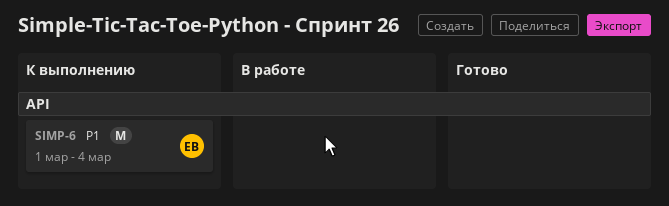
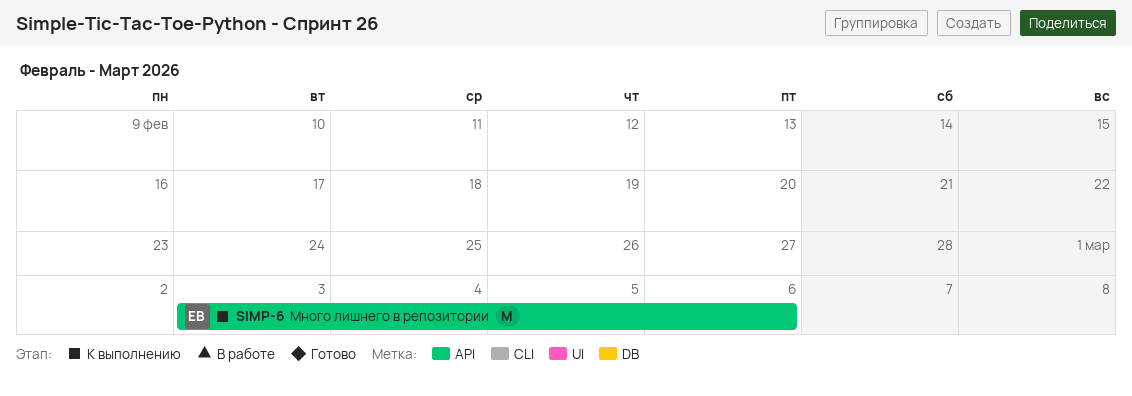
SIMP-6, start: Mar 1 -> Mar 3
SIMP-6, due: Mar 4 -> Mar 6

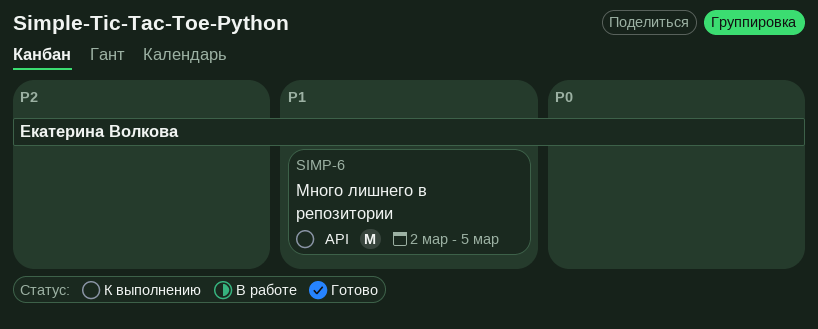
SIMP-6, start: Mar 3 -> Mar 2
SIMP-6, due: Mar 6 -> Mar 5

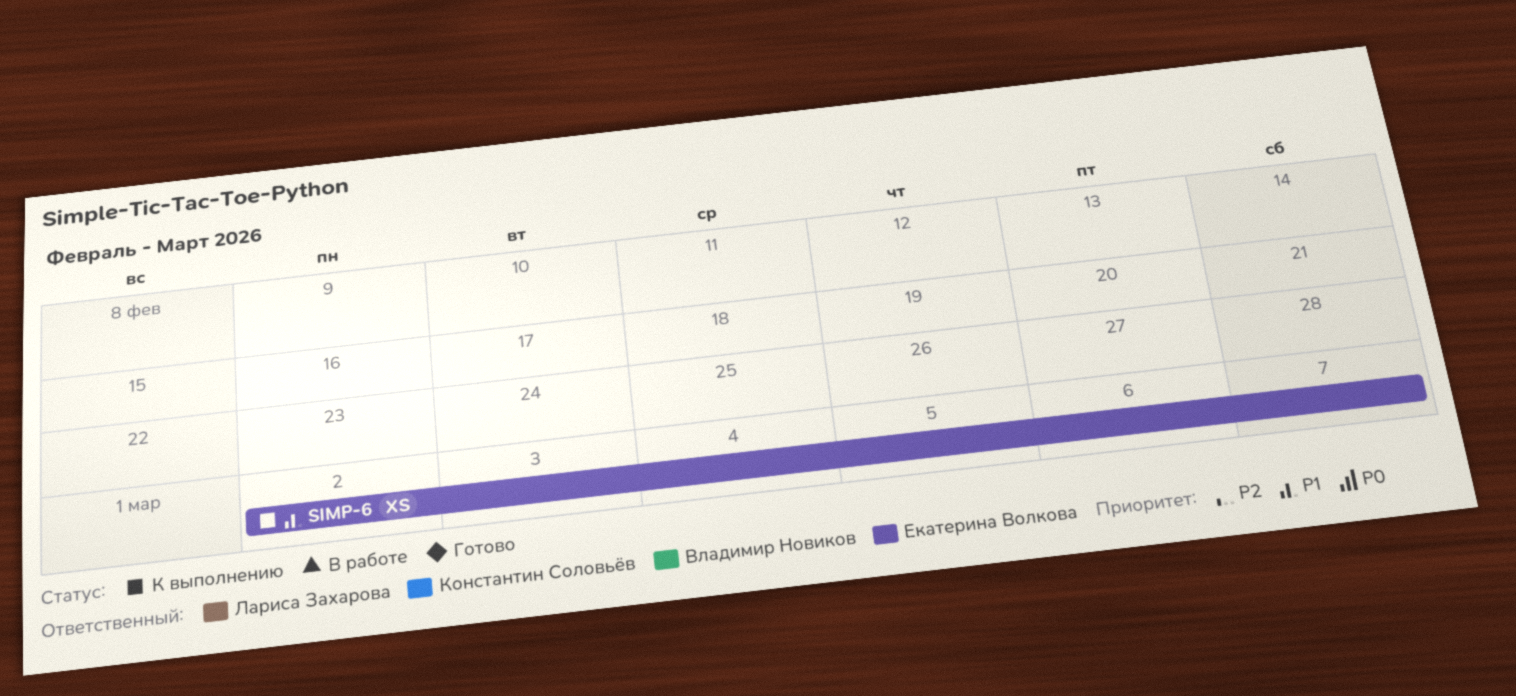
SIMP-6, estimate: M -> XS
SIMP-6, due: Mar 5 -> Mar 7

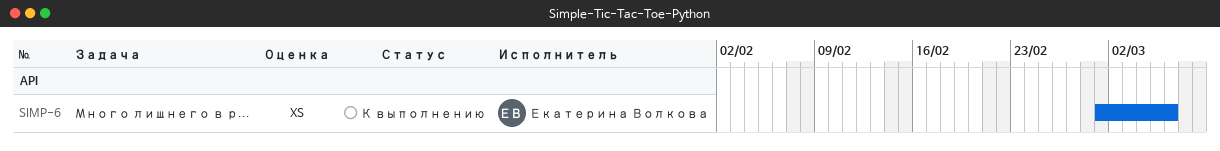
SIMP-6, start: Mar 2 -> Mar 1
SIMP-6, due: Mar 7 -> Mar 6

